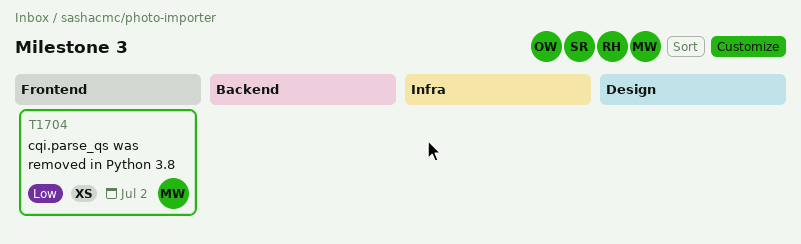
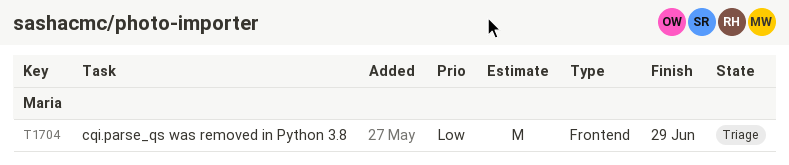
T1704, estimate: XS -> M
T1704, due: Jul 2 -> Jun 29

